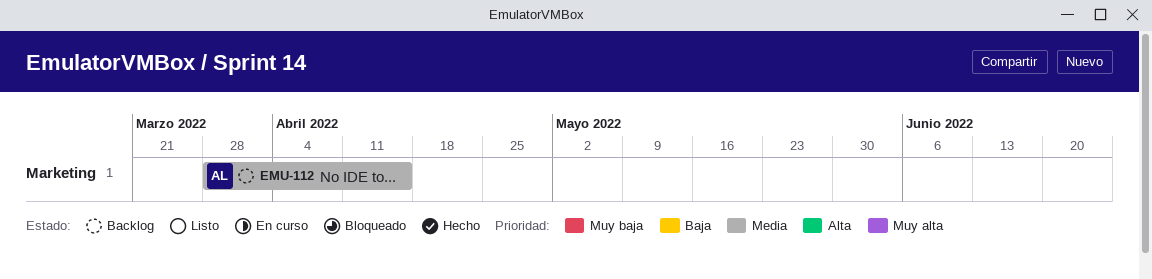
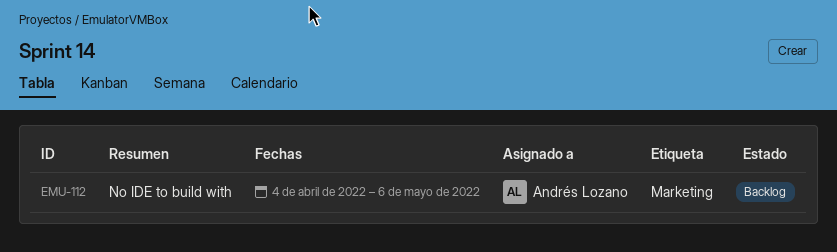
EMU-112, start: Mar 28 -> Apr 4
EMU-112, due: Apr 15 -> May 6

